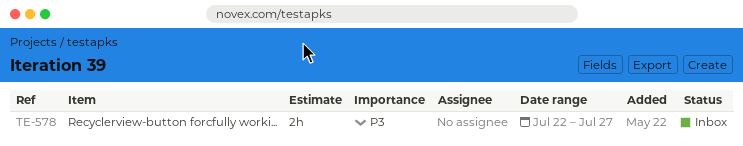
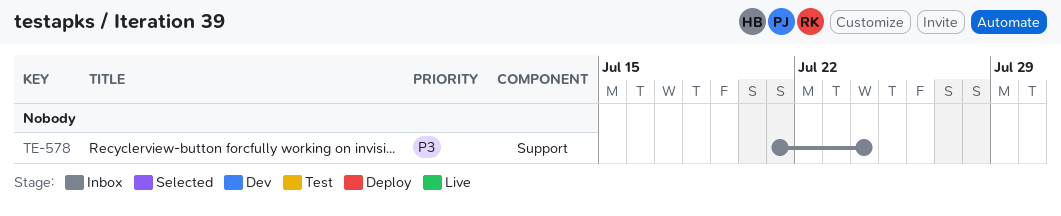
TE-578, start: Jul 22 -> Jul 21
TE-578, due: Jul 27 -> Jul 24

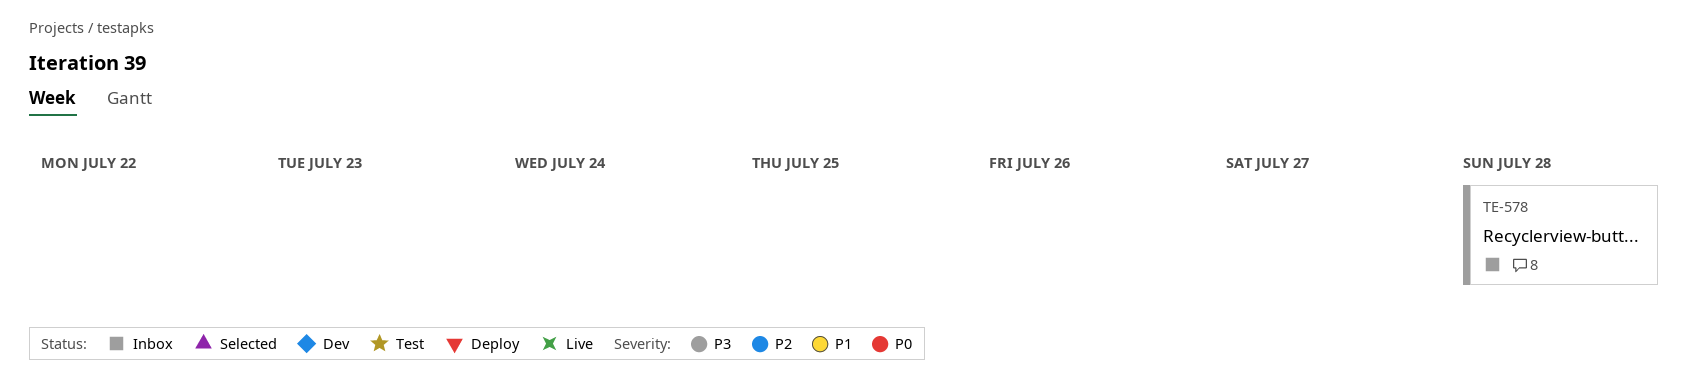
TE-578, due: Jul 24 -> Jul 28

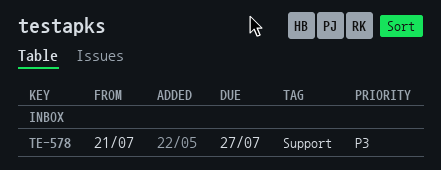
TE-578, due: Jul 28 -> Jul 27

